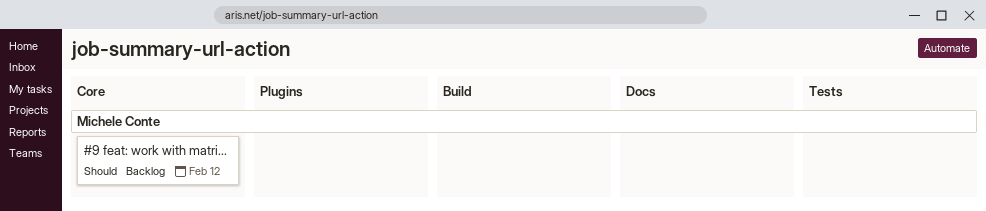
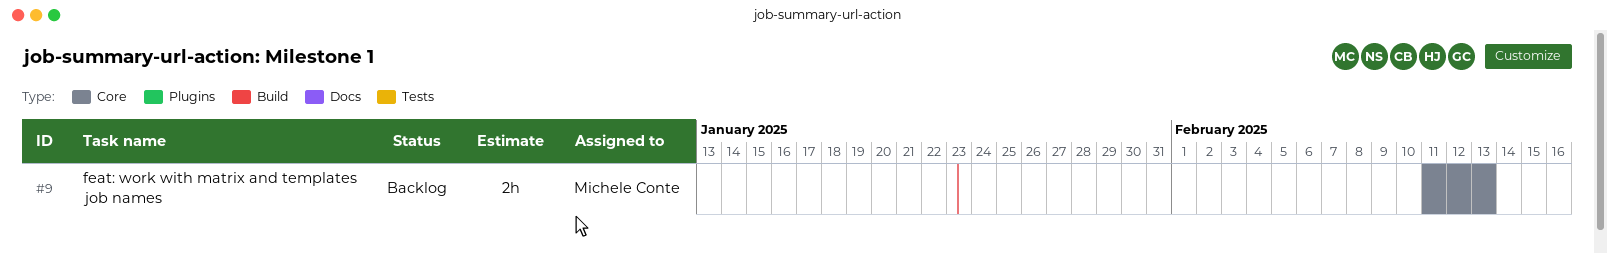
#9, due: Feb 12 -> Feb 13

